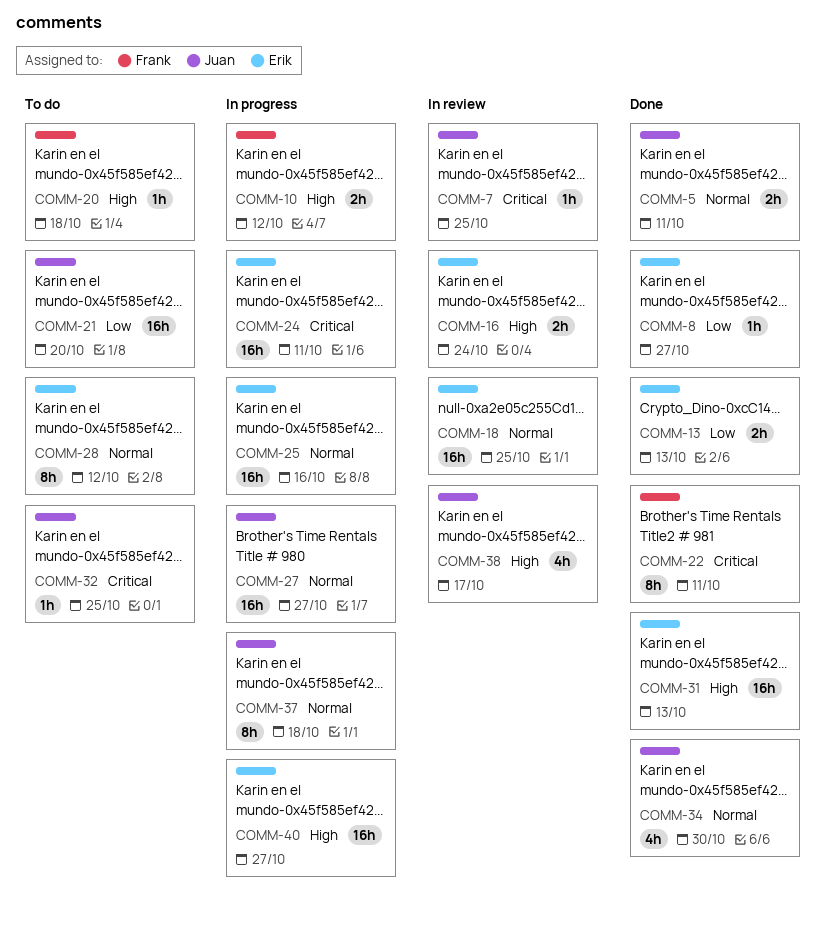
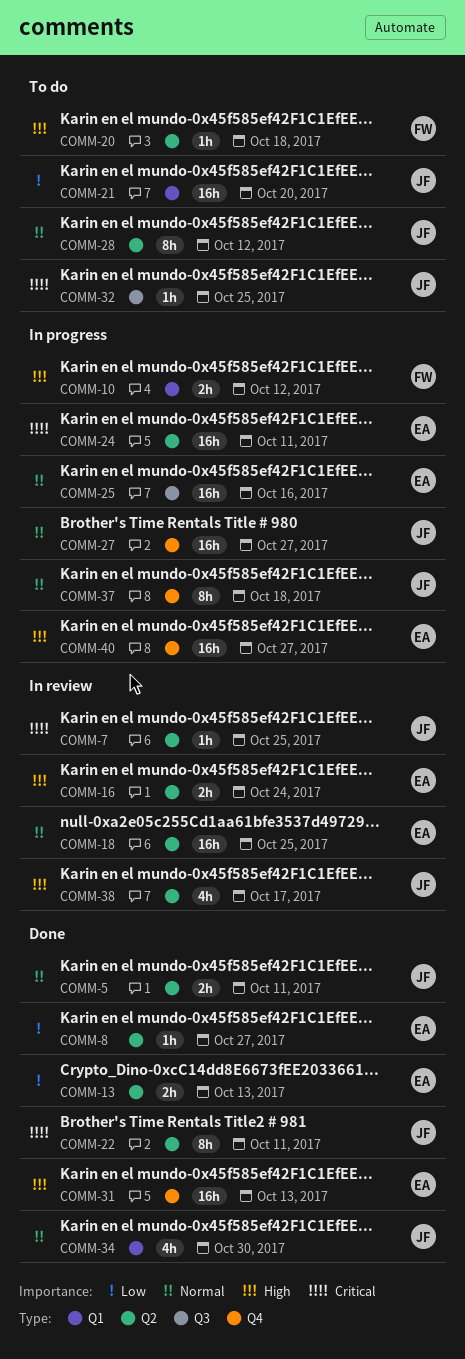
COMM-22, owner: Frank -> Juan
COMM-28, owner: Erik -> Juan

